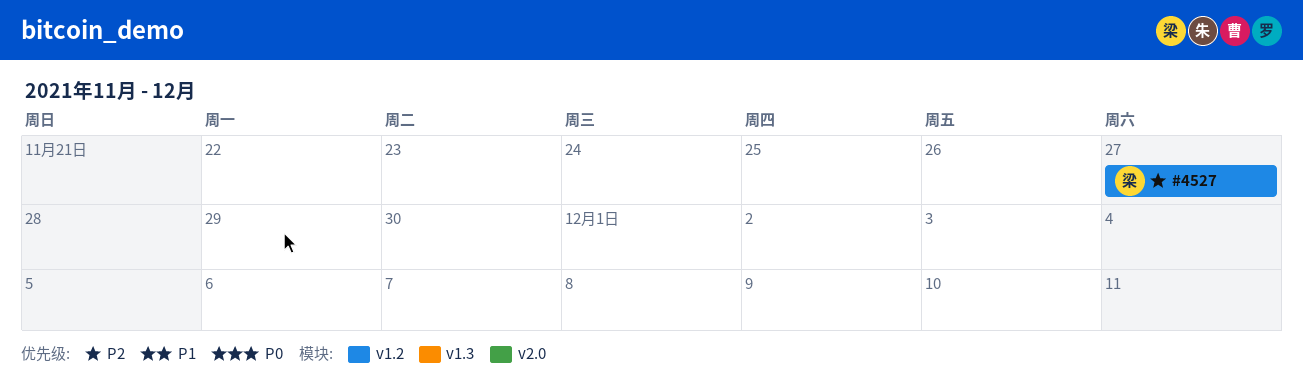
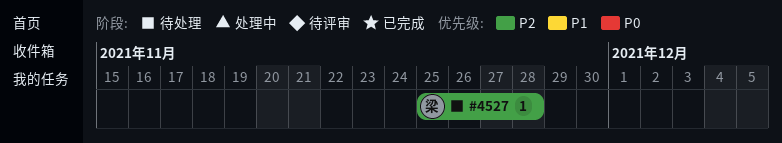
#4527, start: Nov 27 -> Nov 25
#4527, due: Nov 27 -> Nov 28

